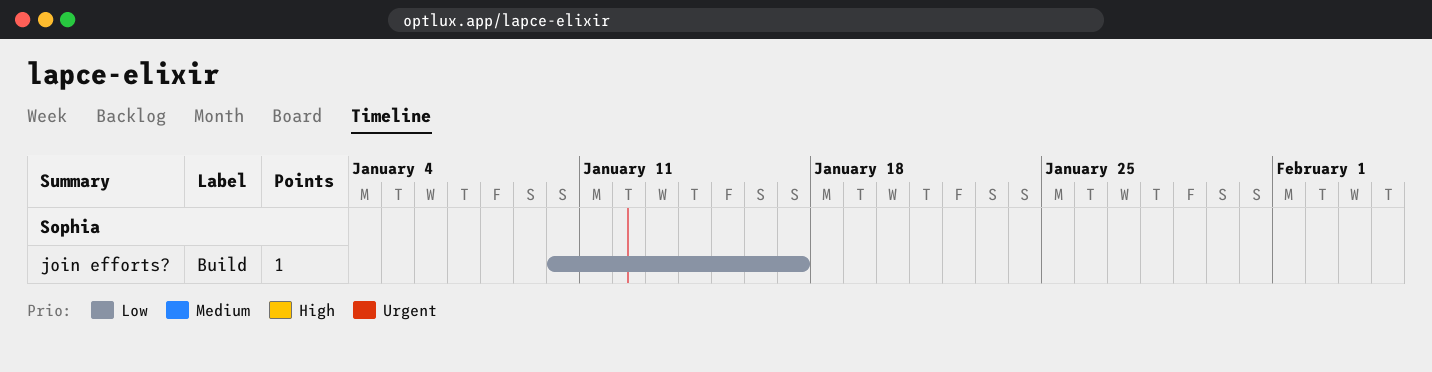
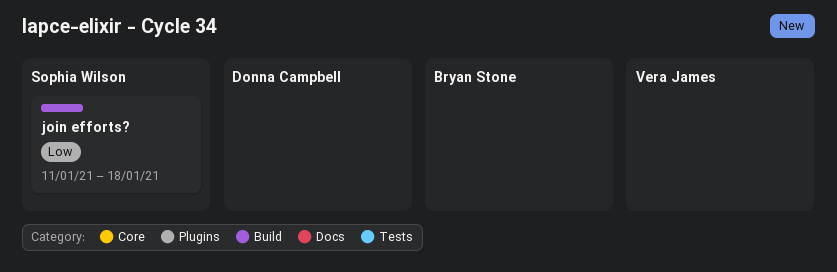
join efforts?, start: Jan 10 -> Jan 11
join efforts?, due: Jan 17 -> Jan 18

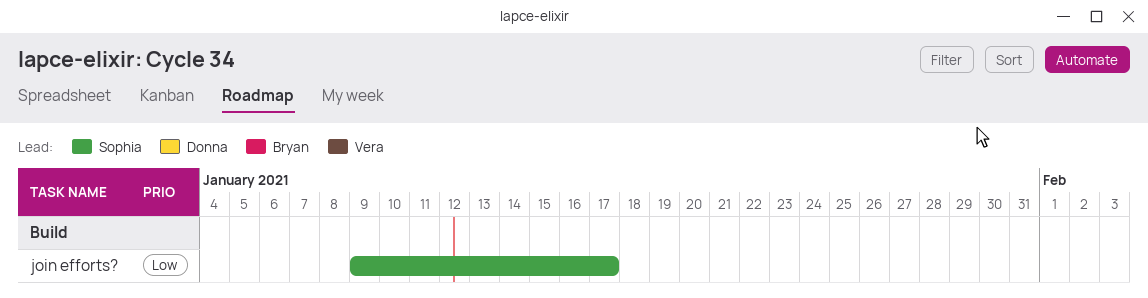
join efforts?, start: Jan 11 -> Jan 9
join efforts?, due: Jan 18 -> Jan 17

